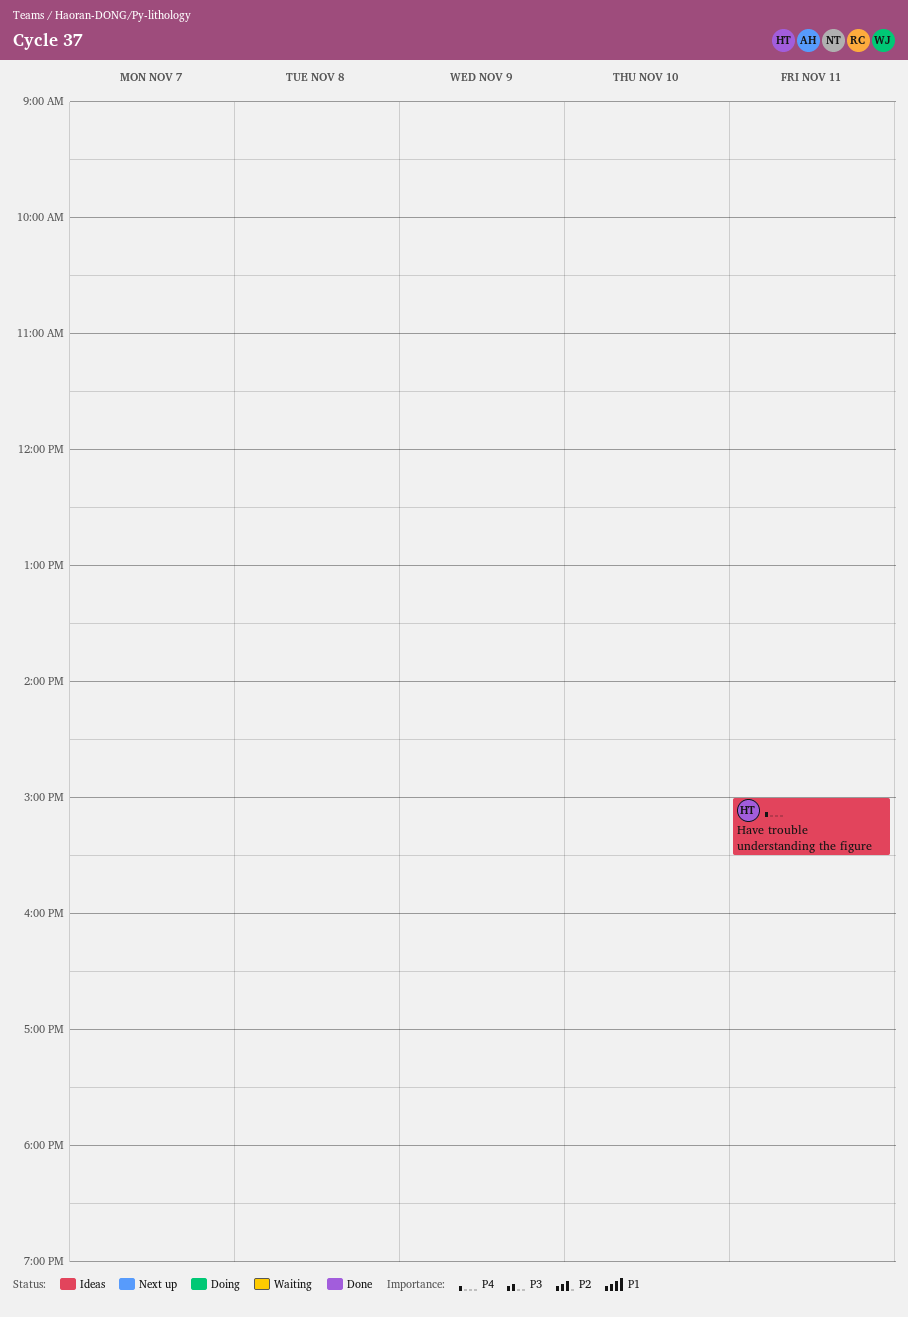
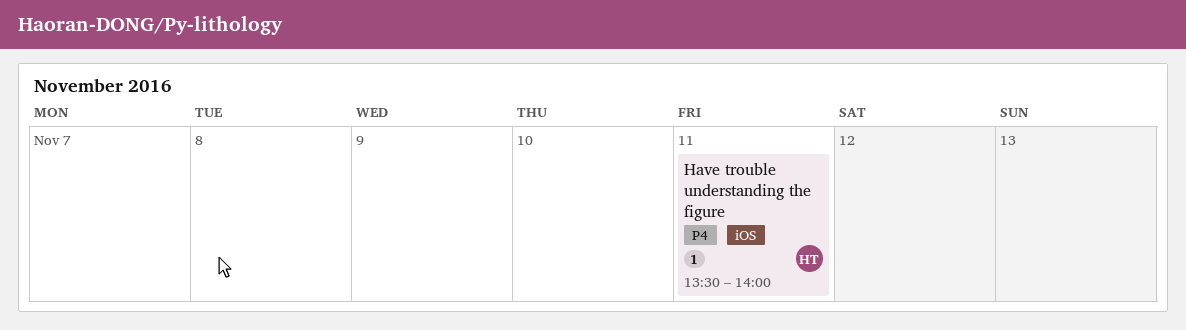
Have trouble understanding the figure, begins: 15:00 -> 13:30
Have trouble understanding the figure, ends: 15:30 -> 14:00

